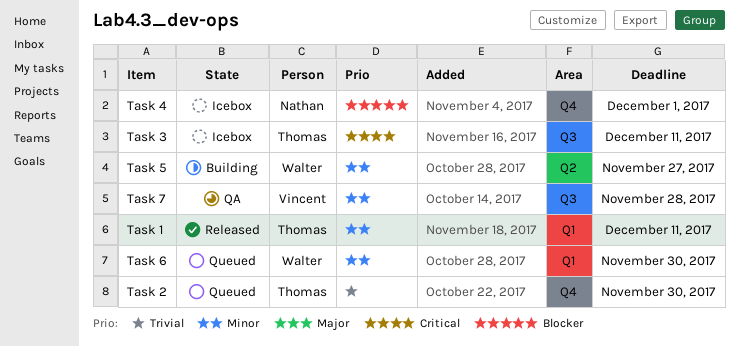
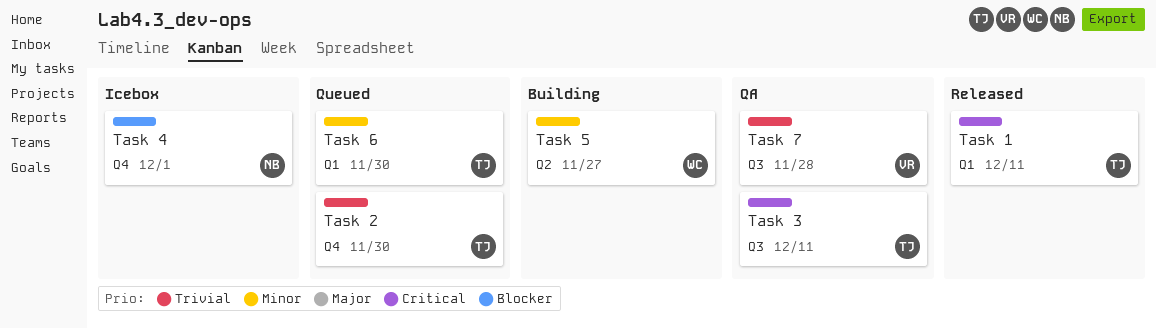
Task 1, priority: Minor -> Critical
Task 3, status: Icebox -> QA
Task 6, owner: Walter -> Thomas
Task 7, priority: Minor -> Trivial

